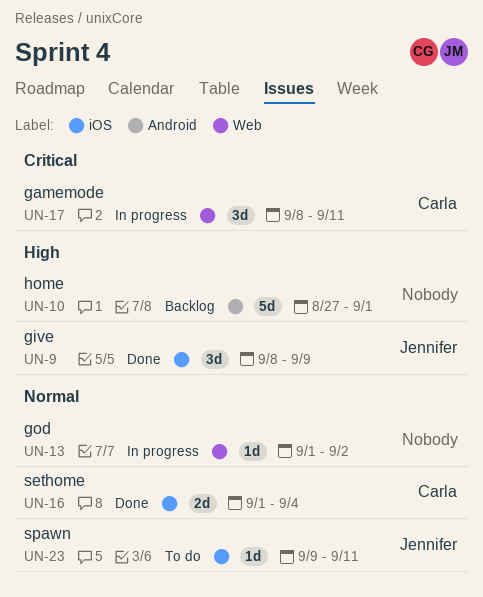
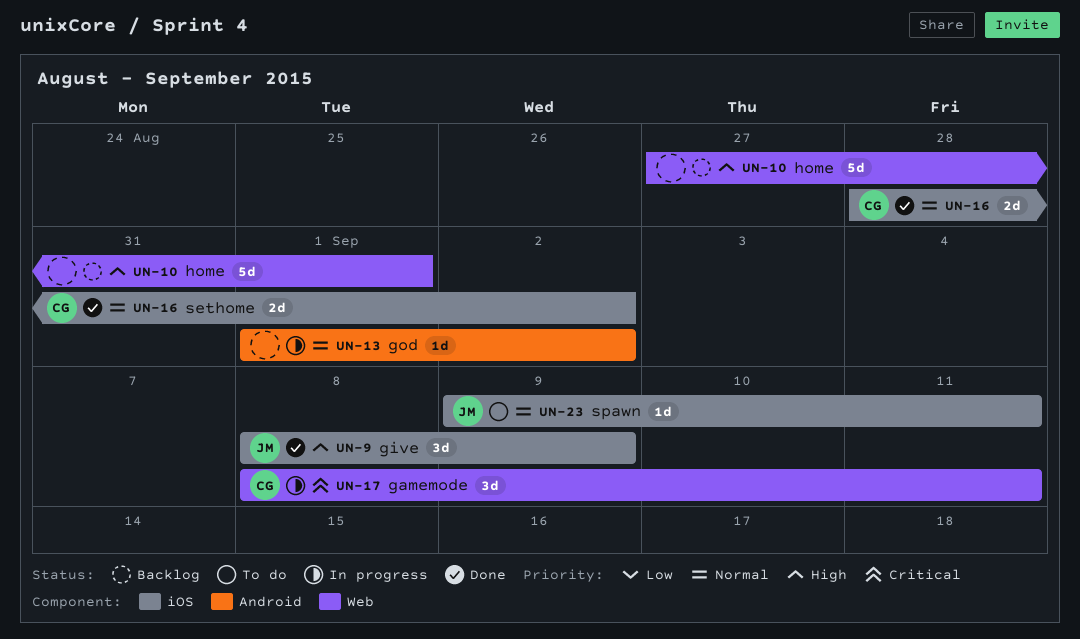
UN-10, label: Android -> Web
UN-13, label: Web -> Android
UN-16, start: Sep 1 -> Aug 28
UN-16, due: Sep 4 -> Sep 2

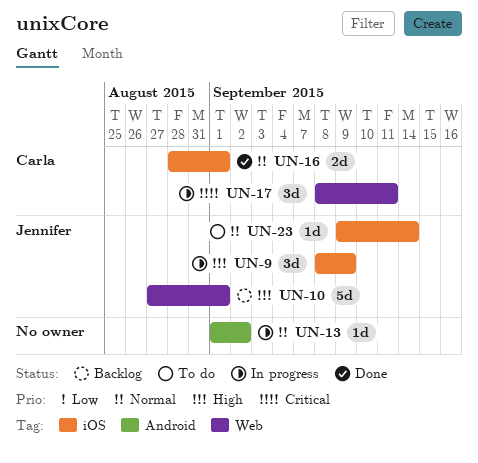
UN-9, status: Done -> In progress
UN-10, owner: none -> Jennifer
UN-16, due: Sep 2 -> Sep 1
UN-23, due: Sep 11 -> Sep 14

